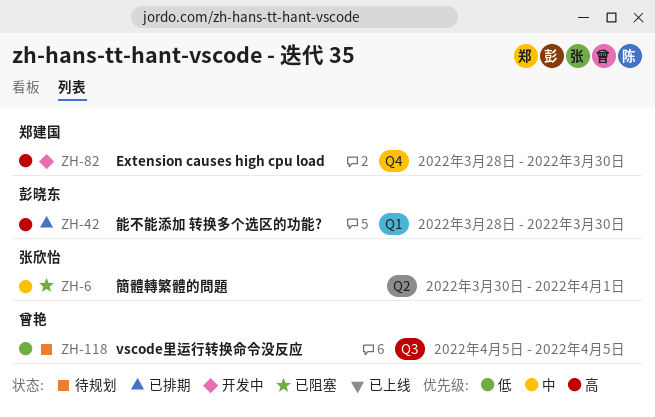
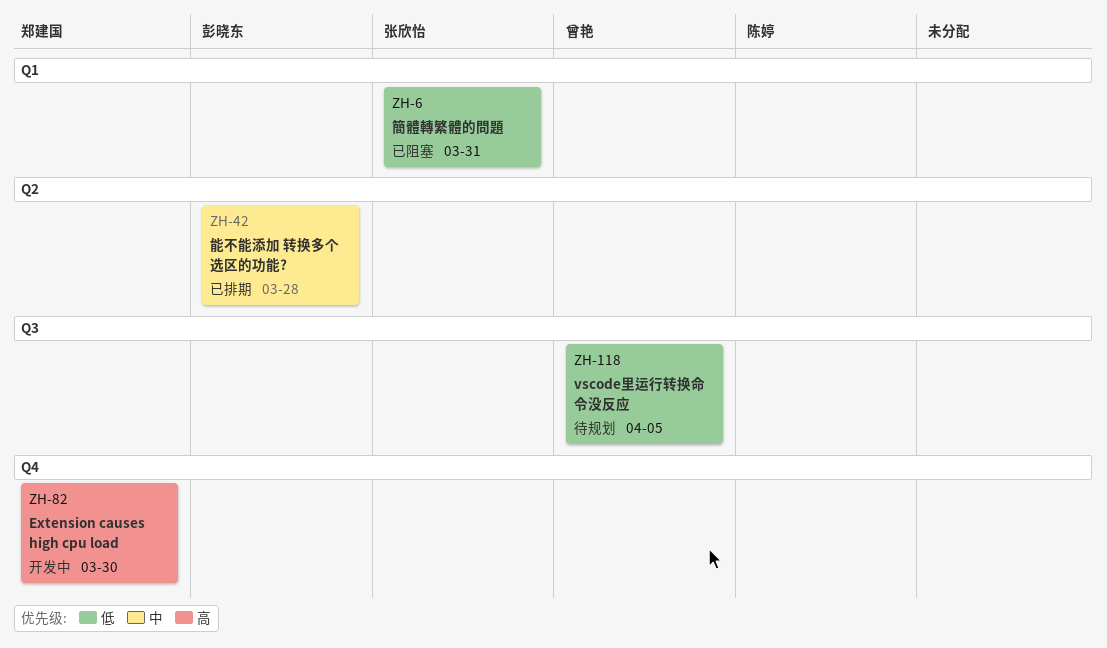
ZH-6, priority: 中 -> 低
ZH-6, label: Q2 -> Q1
ZH-6, due: Apr 1 -> Mar 31
ZH-42, priority: 高 -> 中
ZH-42, label: Q1 -> Q2
ZH-42, due: Mar 30 -> Mar 28

